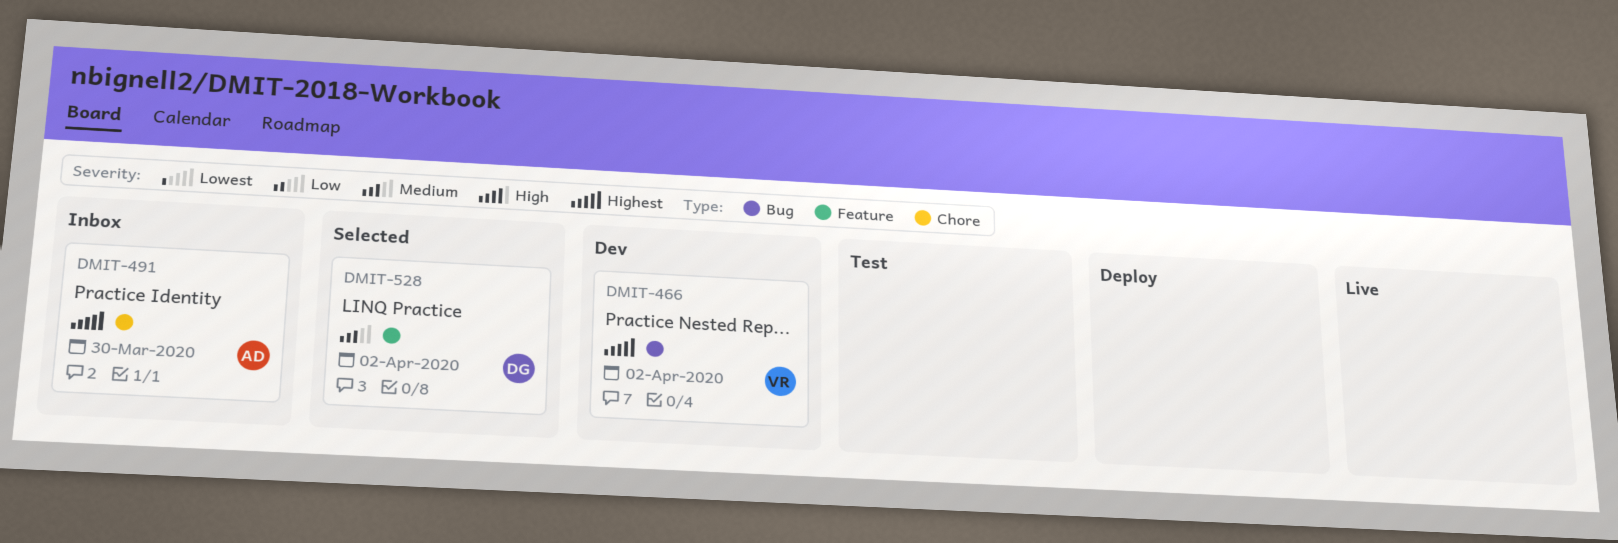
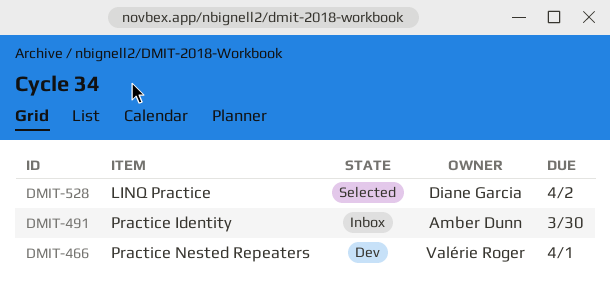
DMIT-466, due: Apr 2 -> Apr 1

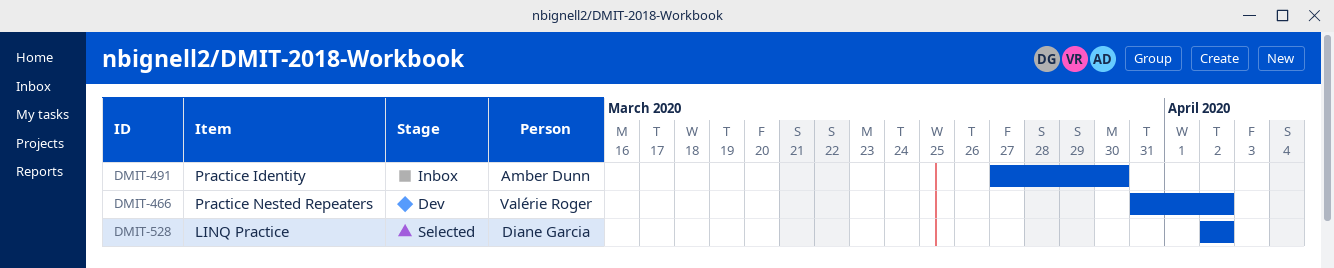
DMIT-466, due: Apr 1 -> Apr 2

